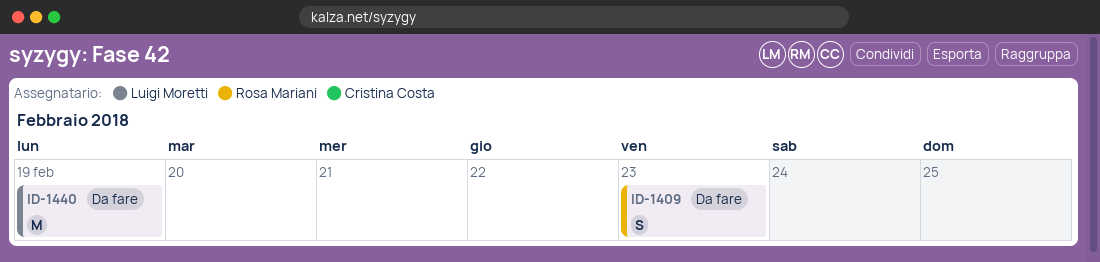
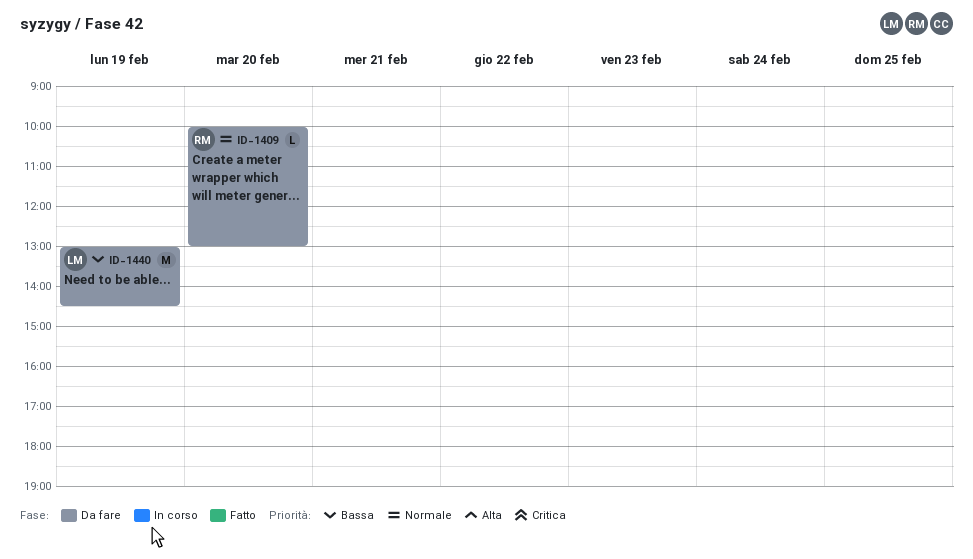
ID-1409, estimate: S -> L
ID-1409, day: Feb 23 -> Feb 20

